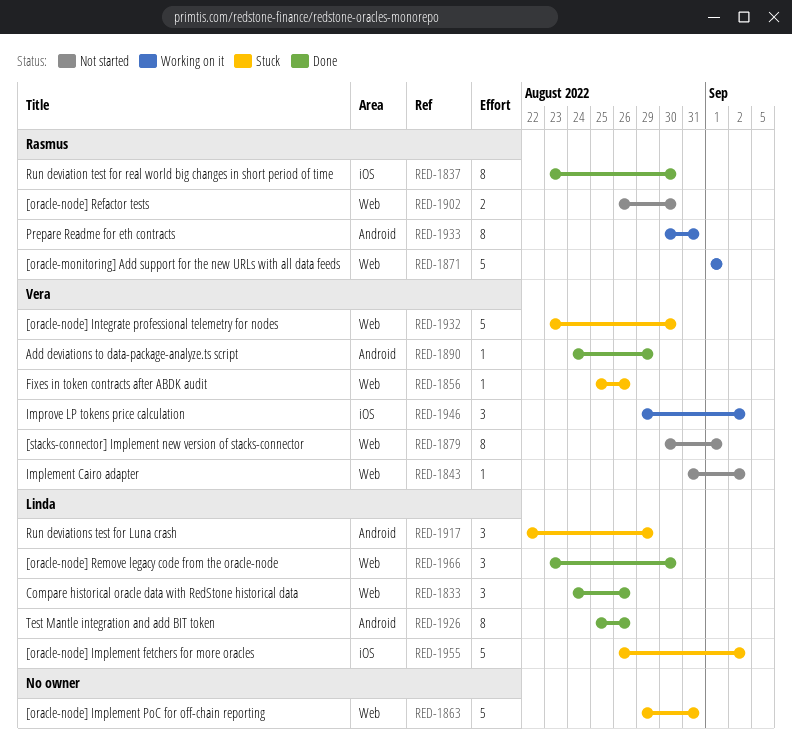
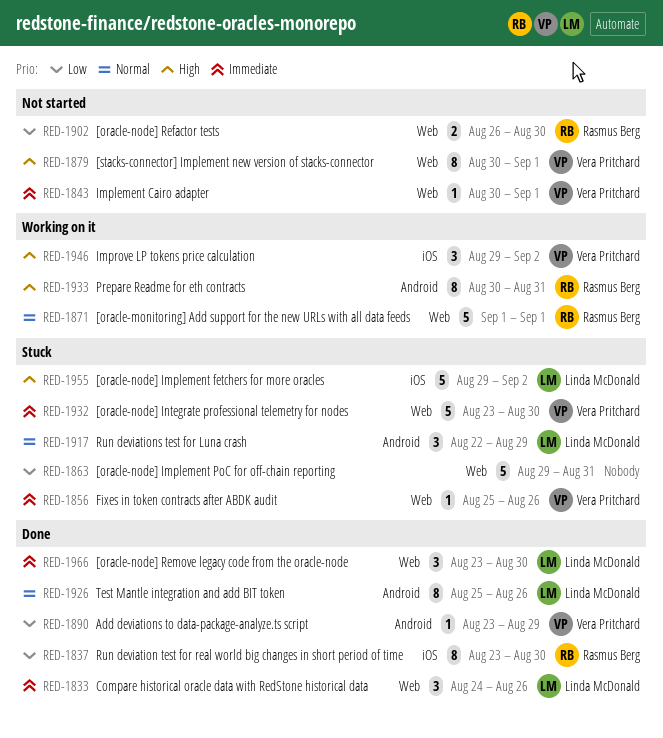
RED-1843, start: Aug 31 -> Aug 30
RED-1843, due: Sep 2 -> Sep 1
RED-1890, start: Aug 24 -> Aug 23
RED-1955, start: Aug 26 -> Aug 29

